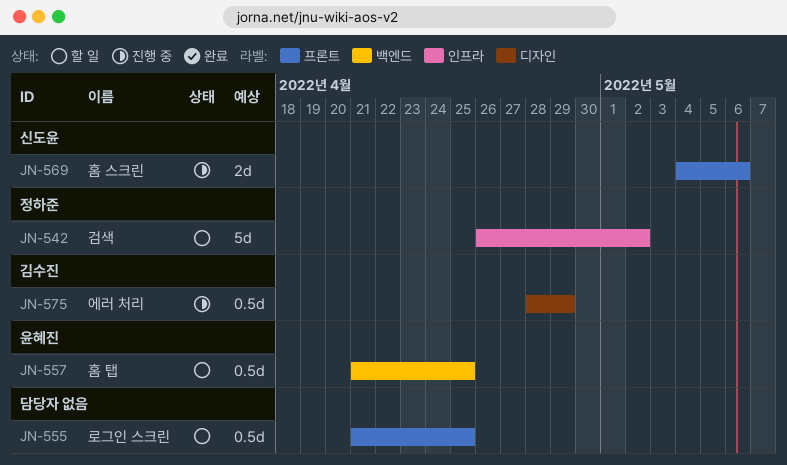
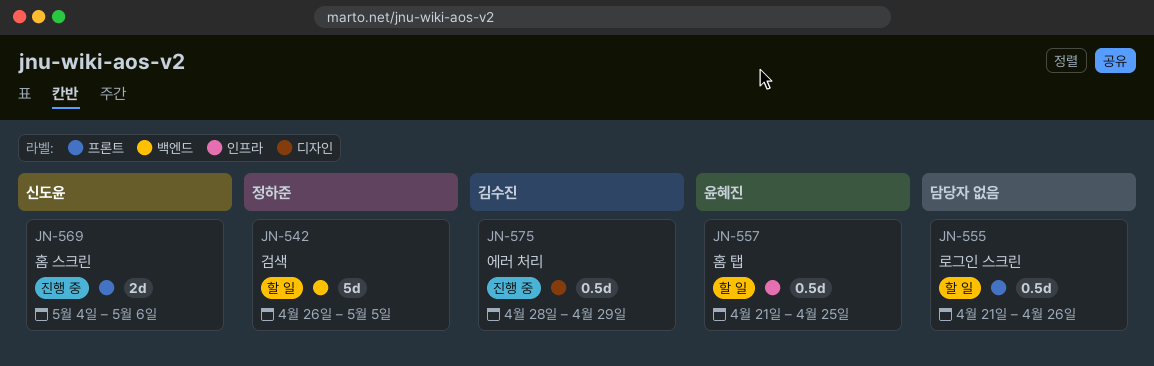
JN-542, label: 인프라 -> 백엔드
JN-542, due: May 2 -> May 5
JN-555, due: Apr 25 -> Apr 26
JN-557, label: 백엔드 -> 인프라

